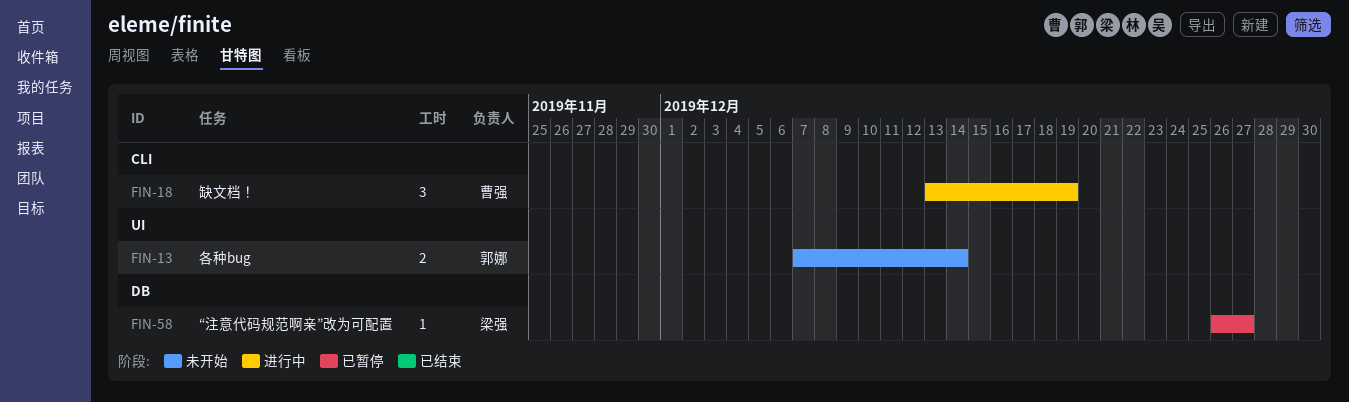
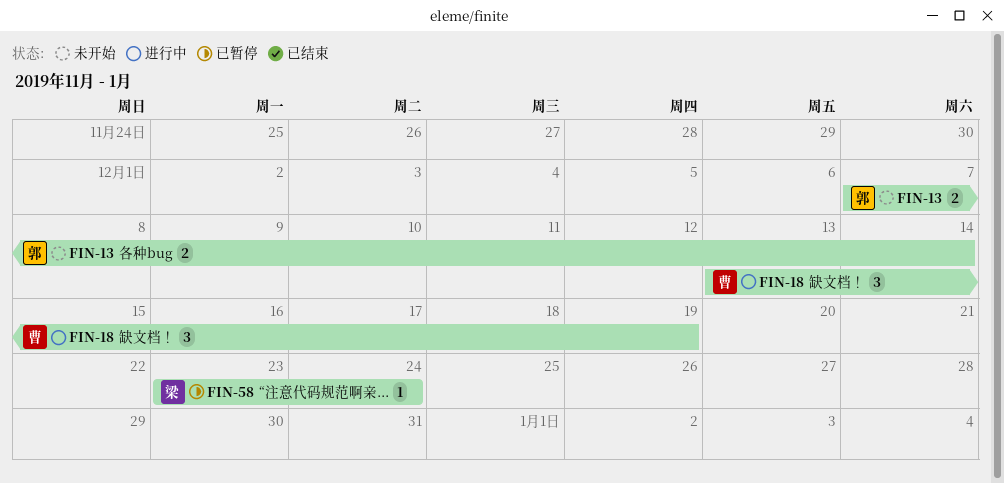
FIN-58, start: Dec 26 -> Dec 23
FIN-58, due: Dec 27 -> Dec 24

